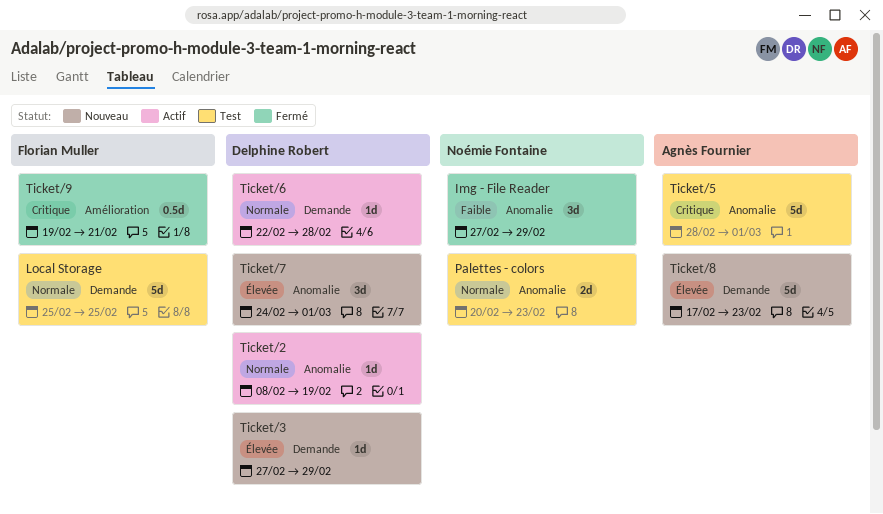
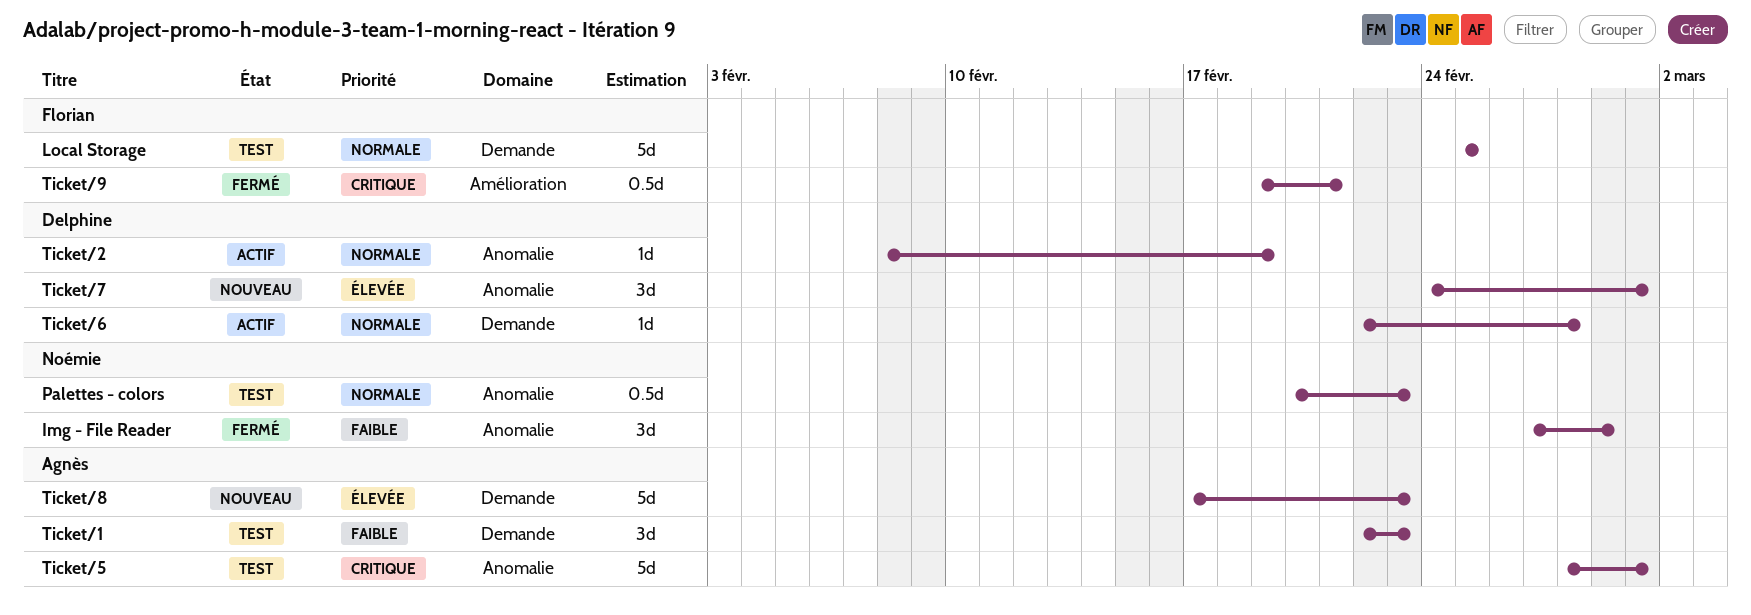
Palettes - colors, estimate: 2d -> 0.5d
Ticket/1: none -> present
Ticket/3: present -> none

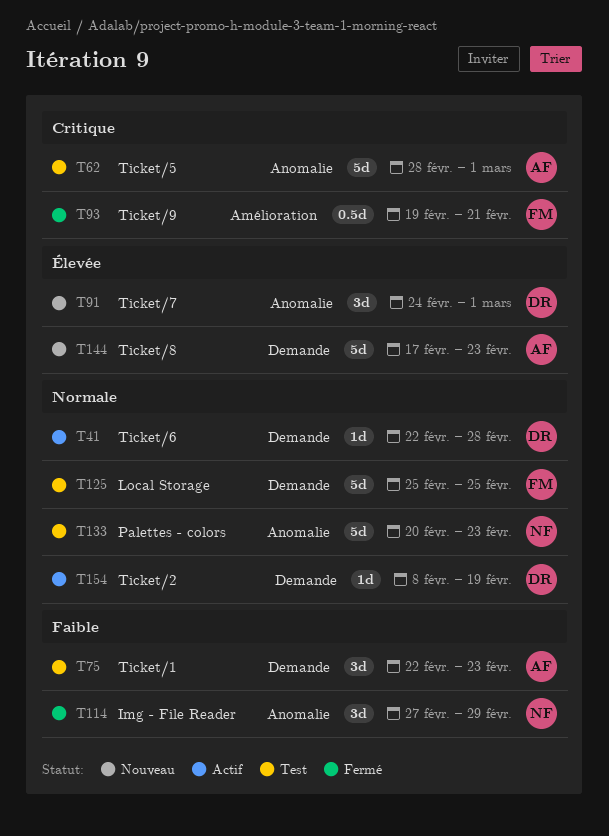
Palettes - colors, estimate: 0.5d -> 5d
Ticket/2, label: Anomalie -> Demande

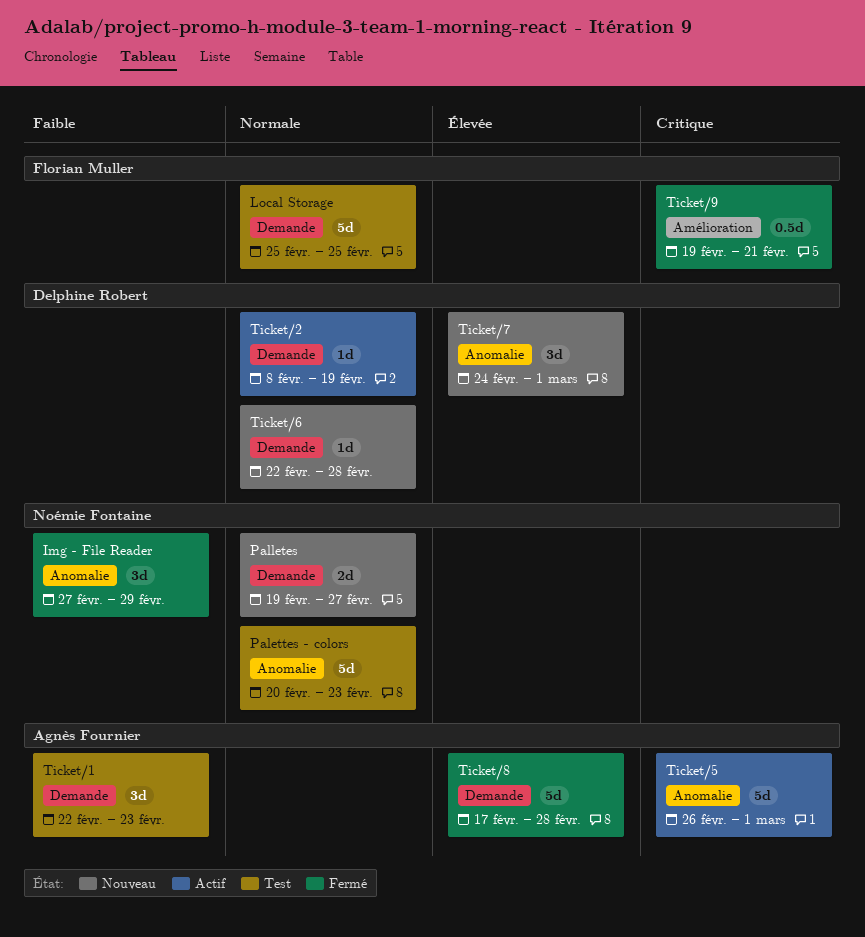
Palletes: none -> present
Ticket/5, status: Test -> Actif
Ticket/5, start: Feb 28 -> Feb 26
Ticket/6, status: Actif -> Nouveau
Ticket/8, status: Nouveau -> Fermé
Ticket/8, due: Feb 23 -> Feb 28

